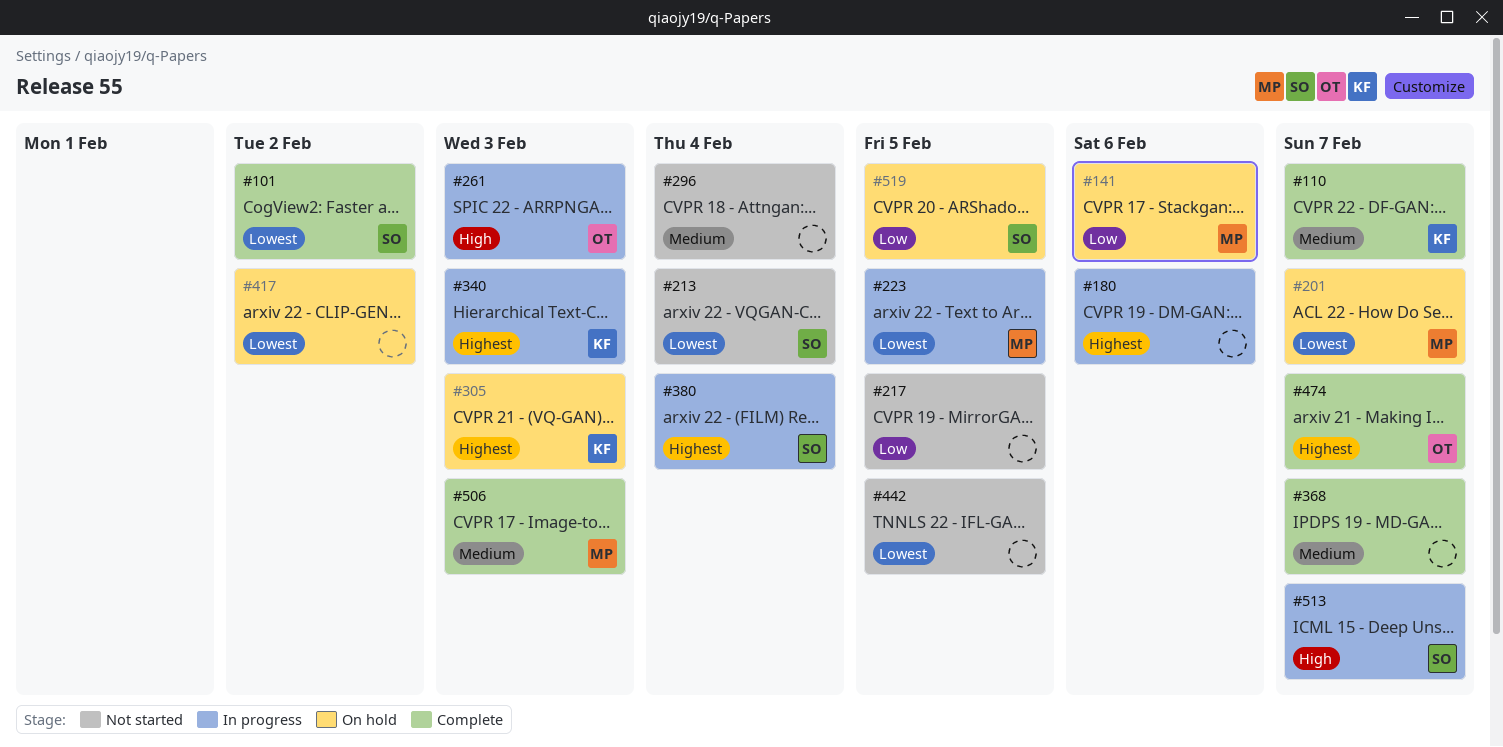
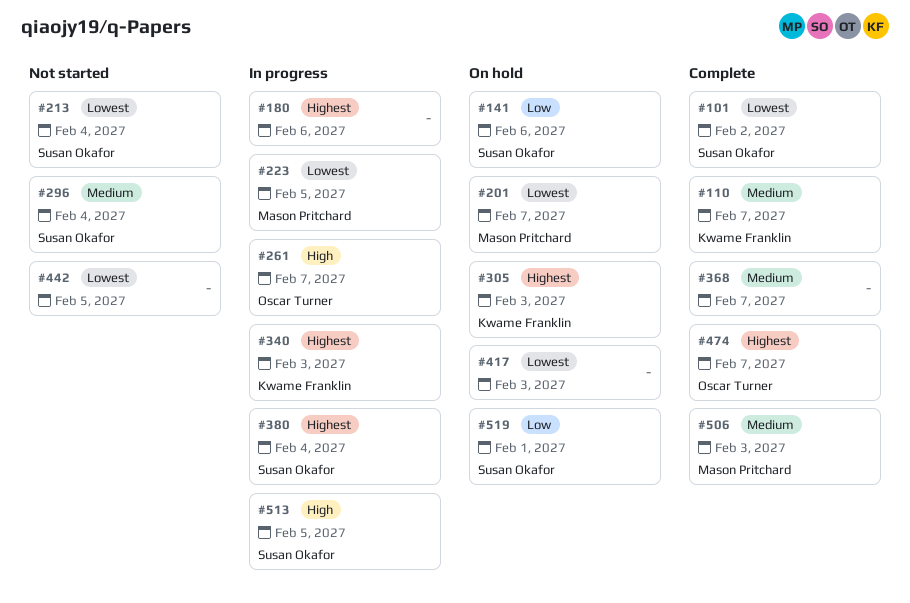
#141, owner: Mason Pritchard -> Susan Okafor
#217: present -> none
#261, due: Feb 3 -> Feb 7
#296, owner: none -> Susan Okafor
#417, due: Feb 2 -> Feb 3
#513, due: Feb 7 -> Feb 5
#519, due: Feb 5 -> Feb 1

